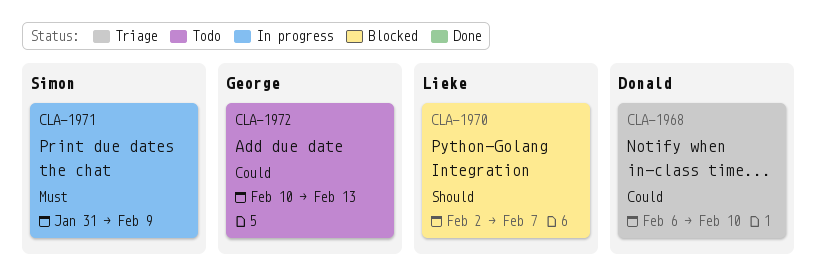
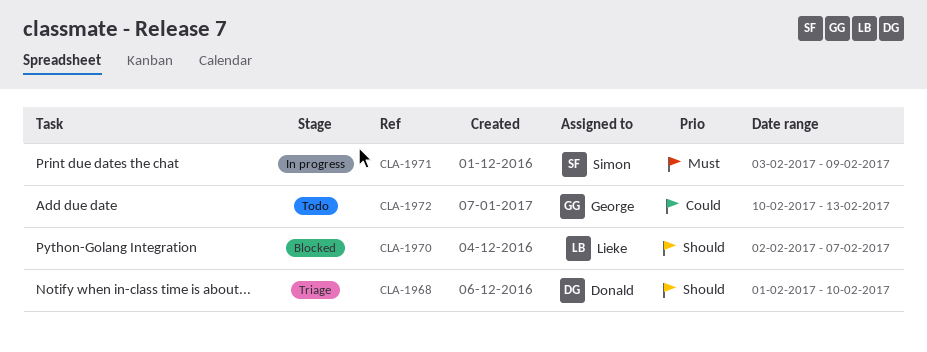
CLA-1968, priority: Could -> Should
CLA-1968, start: Feb 6 -> Feb 1
CLA-1971, start: Jan 31 -> Feb 3

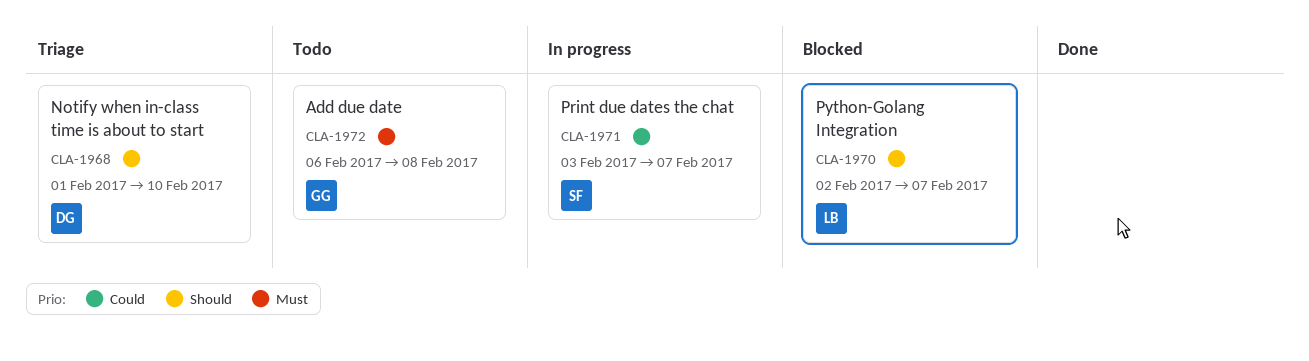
CLA-1971, priority: Must -> Could
CLA-1971, due: Feb 9 -> Feb 7
CLA-1972, priority: Could -> Must
CLA-1972, start: Feb 10 -> Feb 6
CLA-1972, due: Feb 13 -> Feb 8

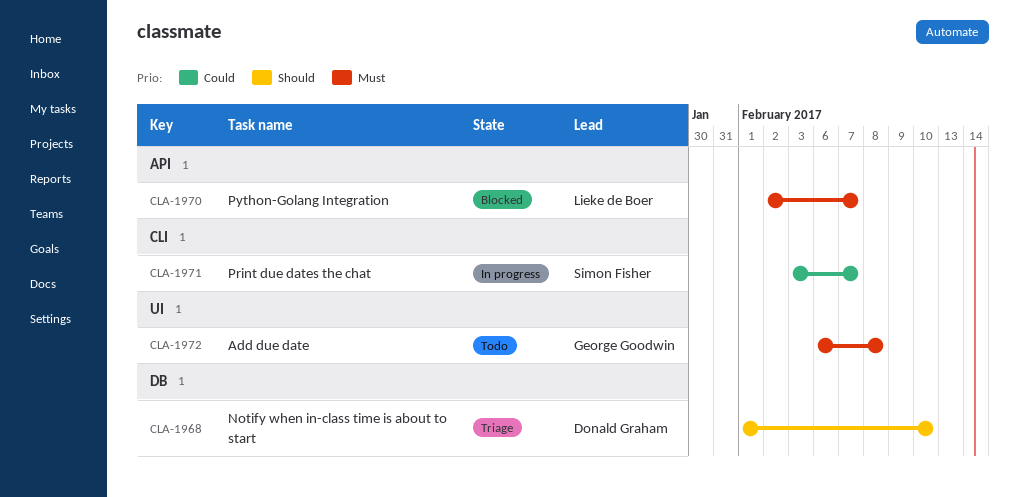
CLA-1970, priority: Should -> Must

